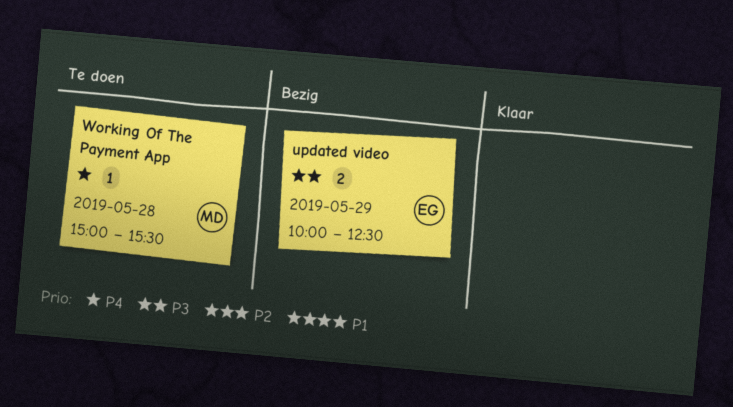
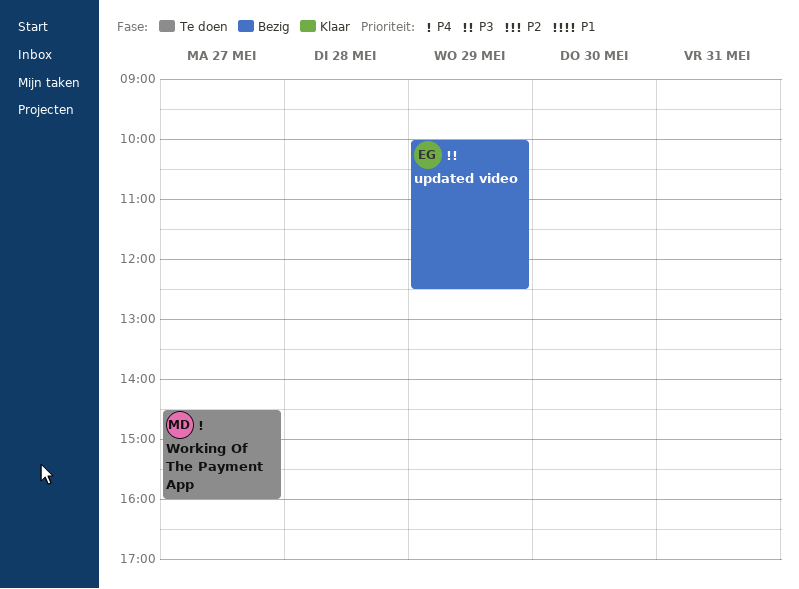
Working Of The Payment App, day: May 28 -> May 27
Working Of The Payment App, begins: 15:00 -> 14:30
Working Of The Payment App, ends: 15:30 -> 16:00

